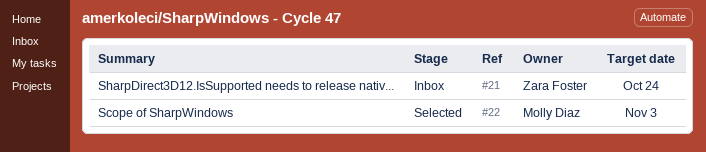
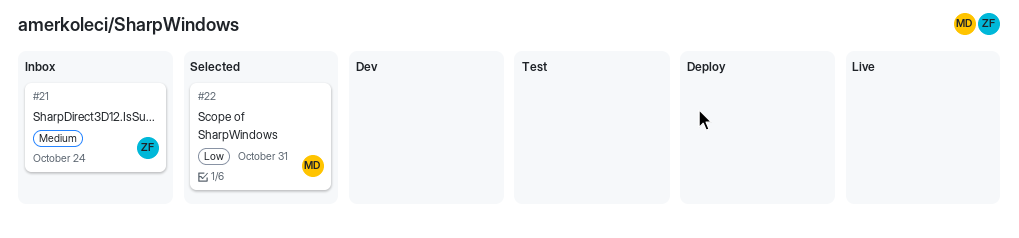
#22, due: Nov 3 -> Oct 31

